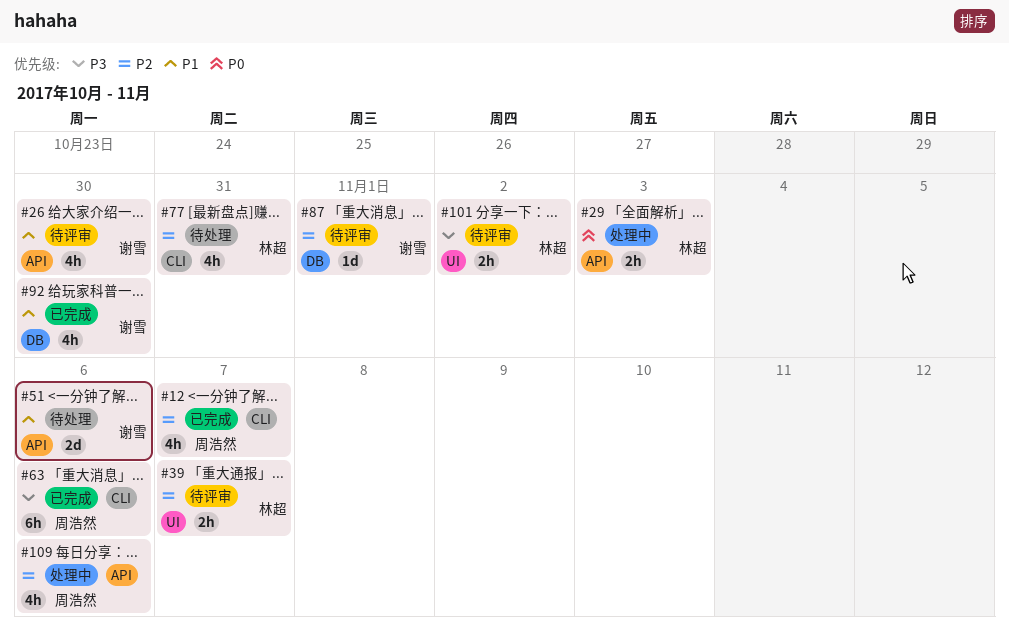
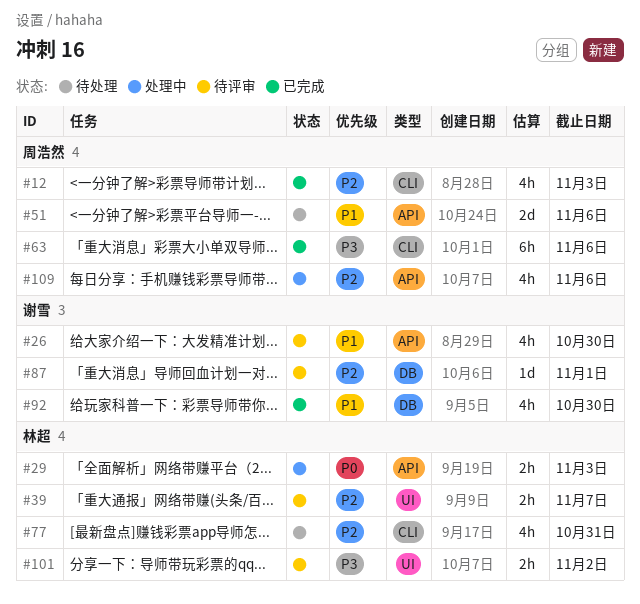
#12, due: Nov 7 -> Nov 3
#51, owner: 谢雪 -> 周浩然

